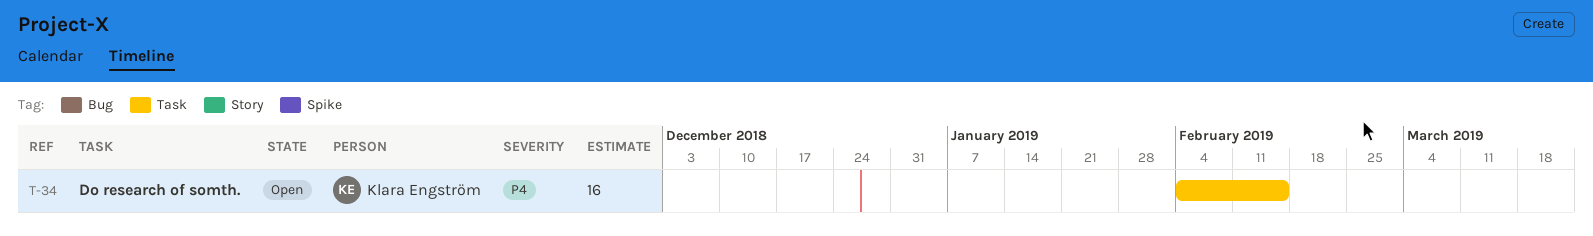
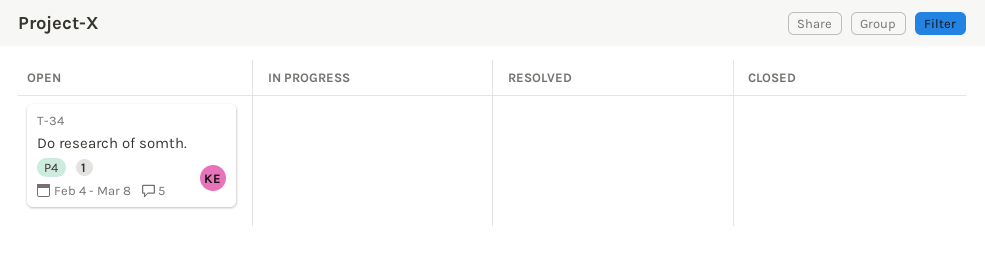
T-34, estimate: 16 -> 1
T-34, due: Feb 15 -> Mar 8

